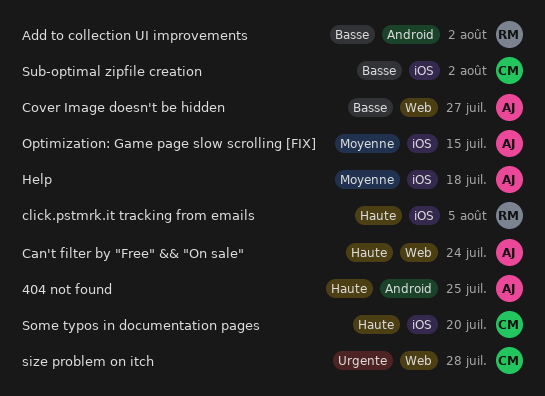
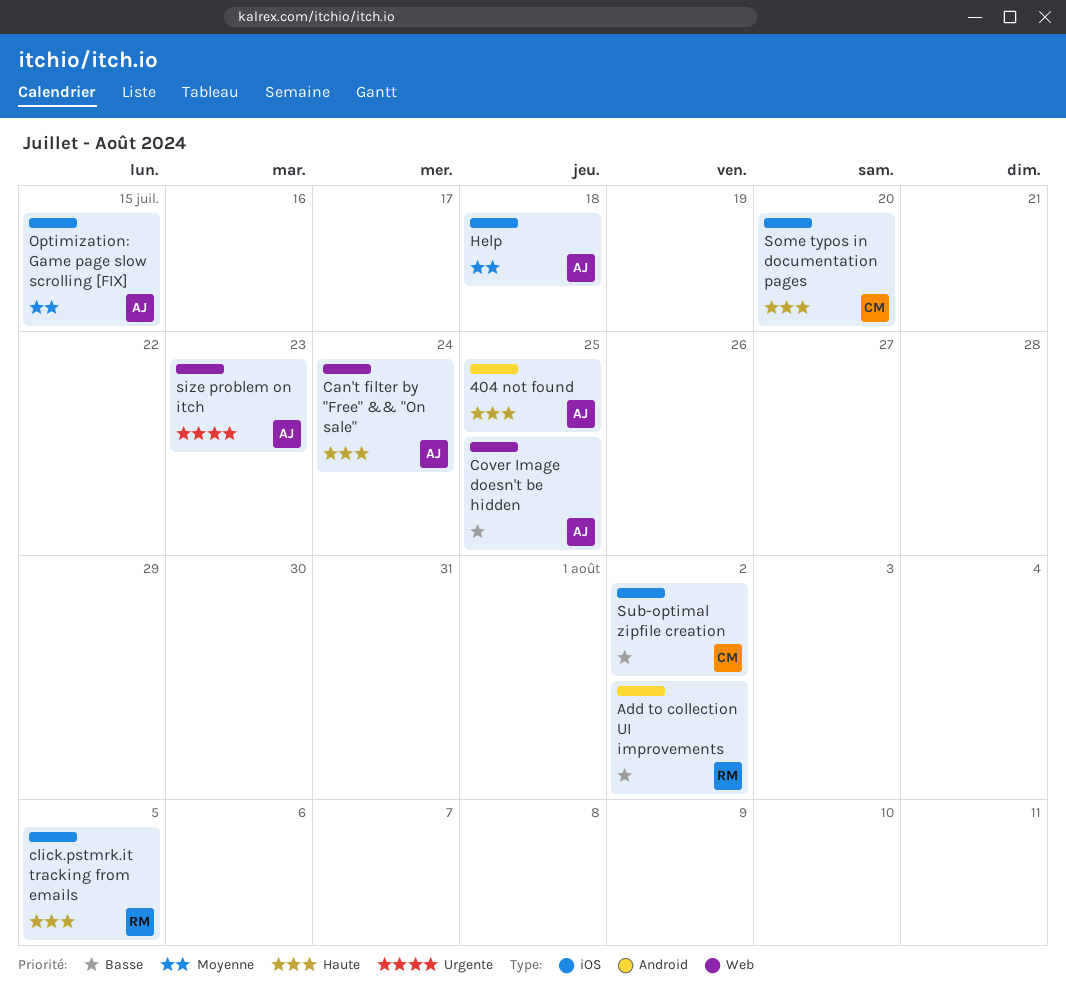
Cover Image doesn't be hidden, due: Jul 27 -> Jul 25
size problem on itch, owner: CM -> AJ
size problem on itch, due: Jul 28 -> Jul 23

